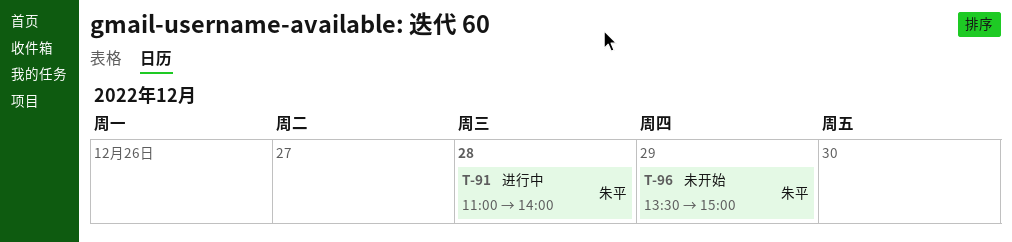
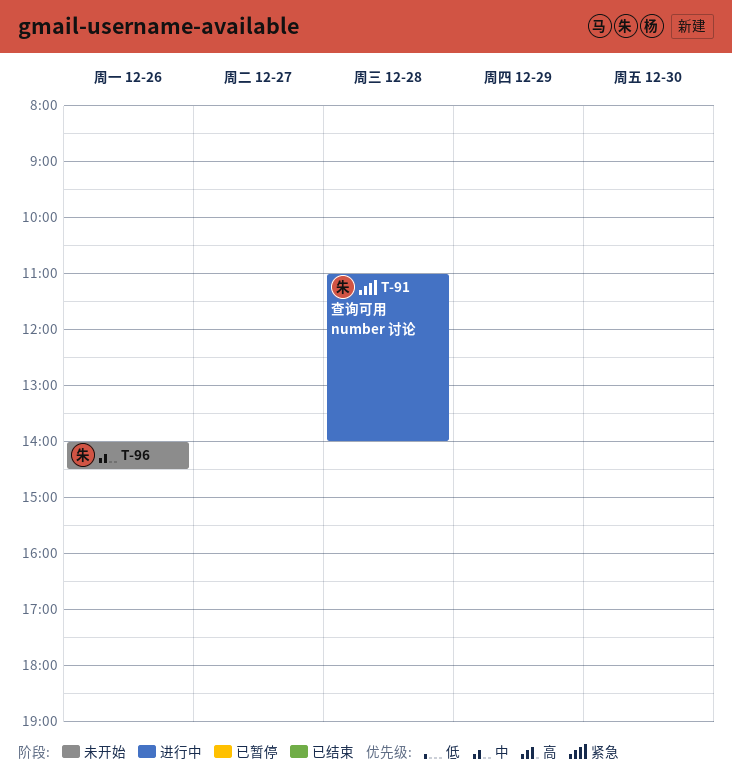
T-96, day: Dec 29 -> Dec 26
T-96, begins: 13:30 -> 14:00
T-96, ends: 15:00 -> 14:30

